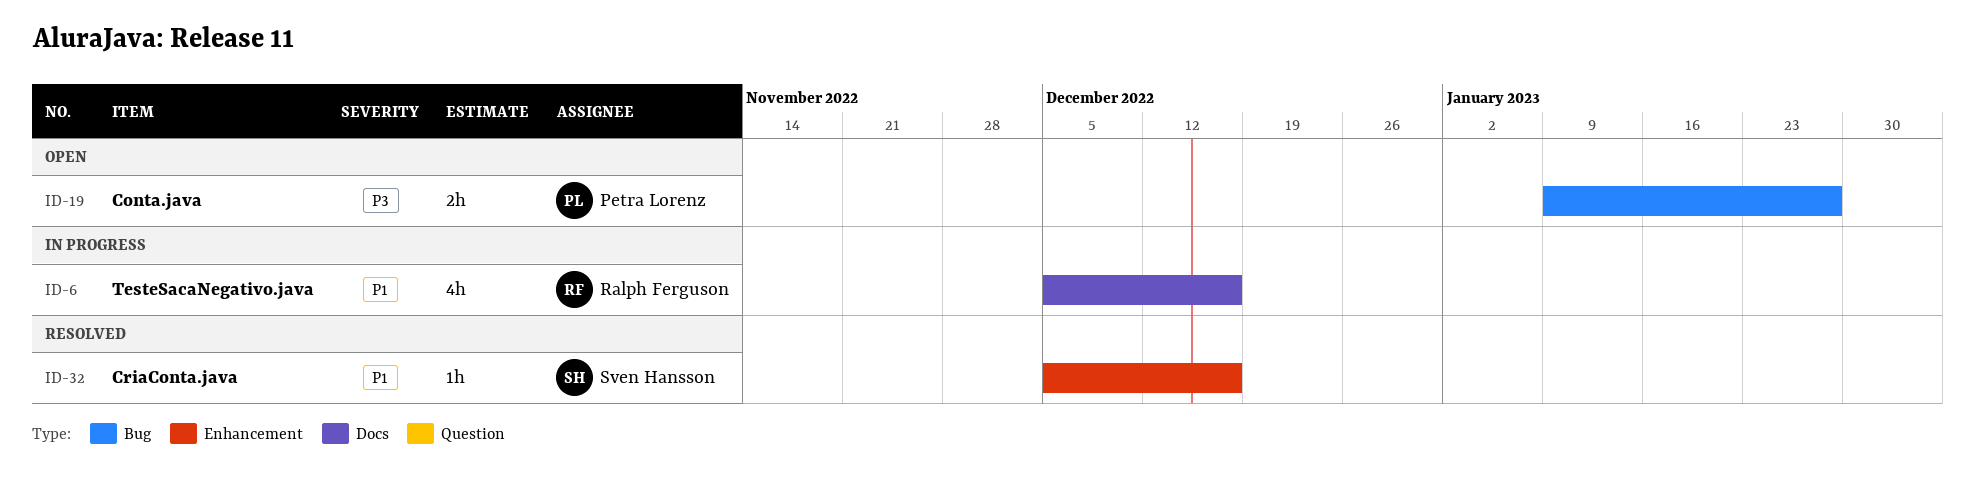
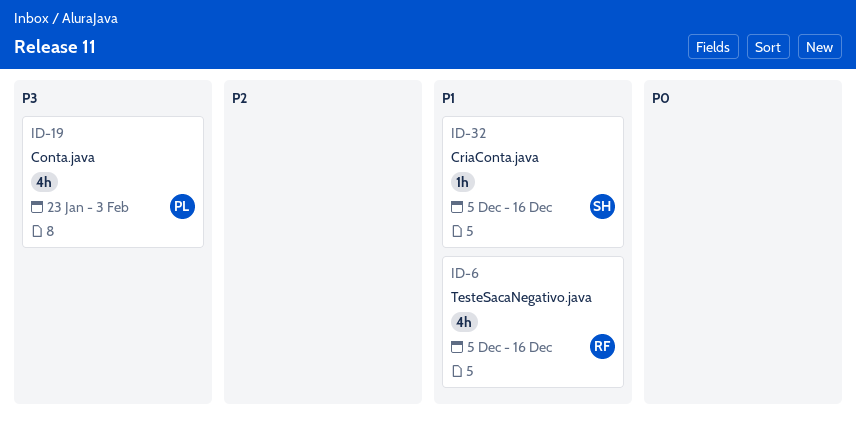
ID-19, estimate: 2h -> 4h
ID-19, start: Jan 9 -> Jan 23
ID-19, due: Jan 27 -> Feb 3

